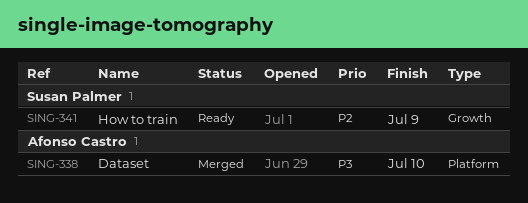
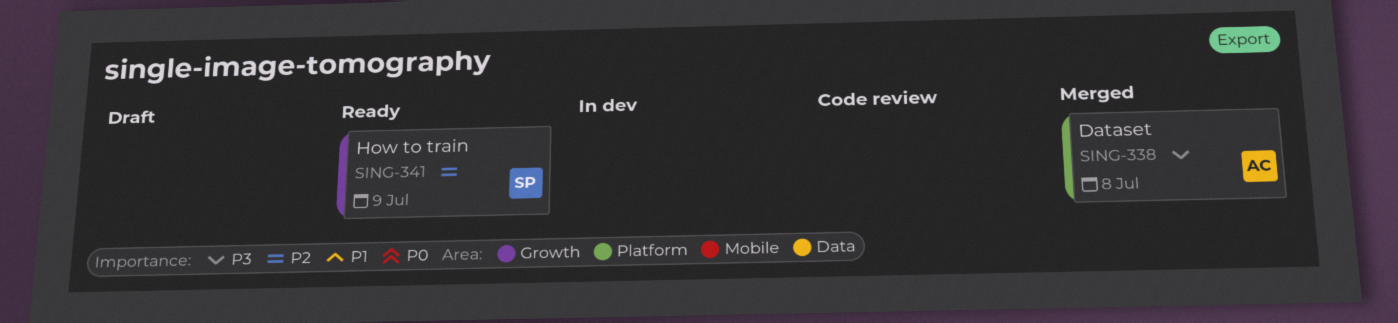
SING-338, due: Jul 10 -> Jul 8

